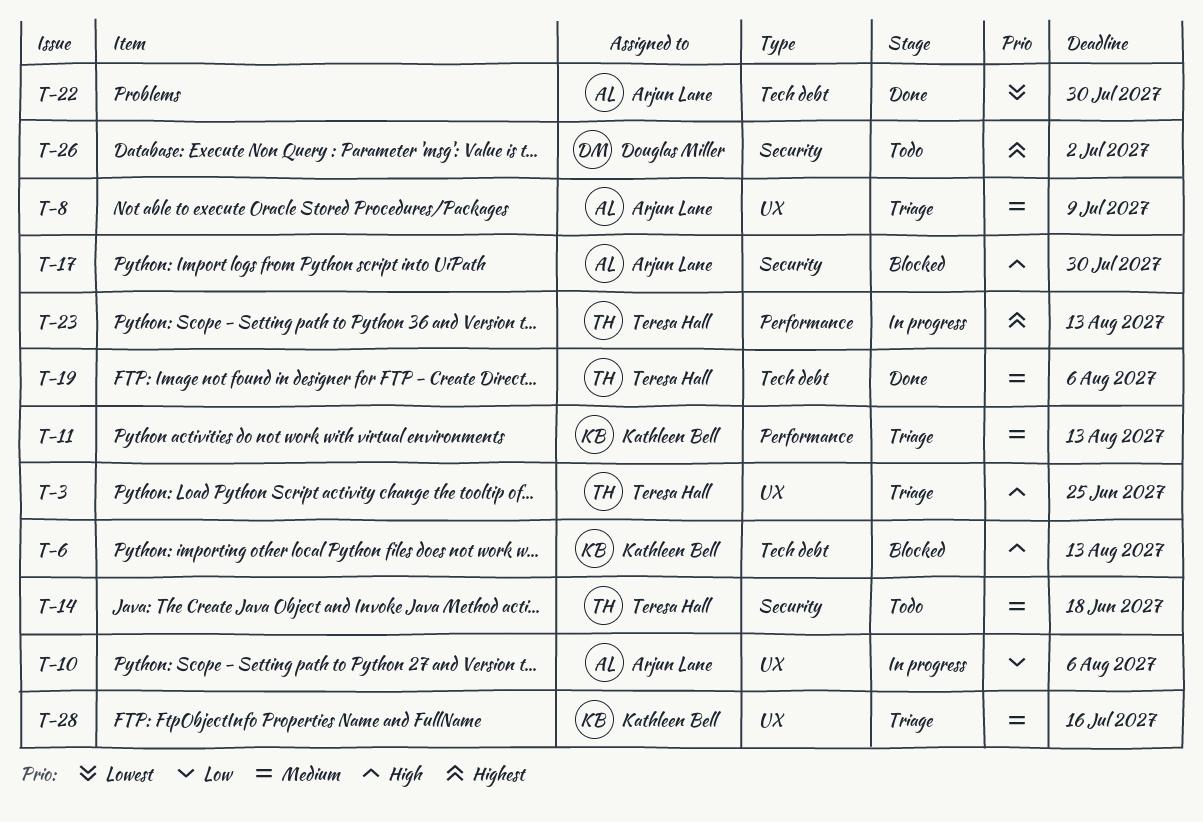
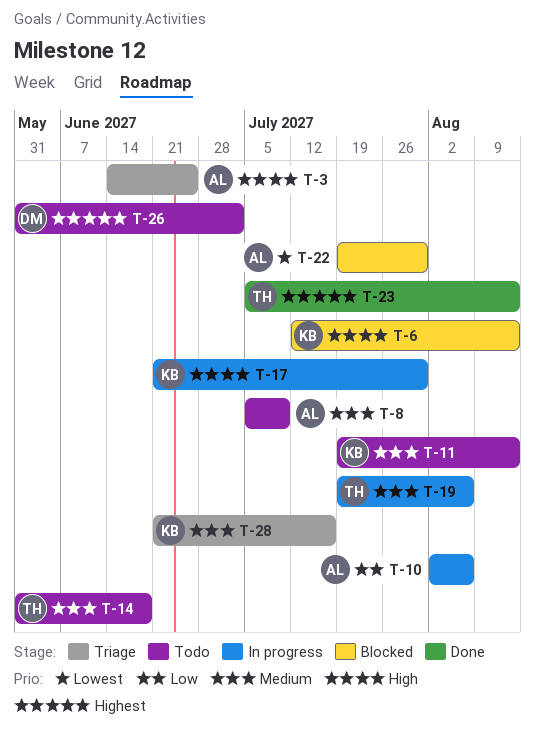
T-3, owner: Teresa Hall -> Arjun Lane
T-8, status: Triage -> Todo
T-11, status: Triage -> Todo
T-17, status: Blocked -> In progress
T-17, owner: Arjun Lane -> Kathleen Bell
T-19, status: Done -> In progress
T-22, status: Done -> Blocked
T-23, status: In progress -> Done

